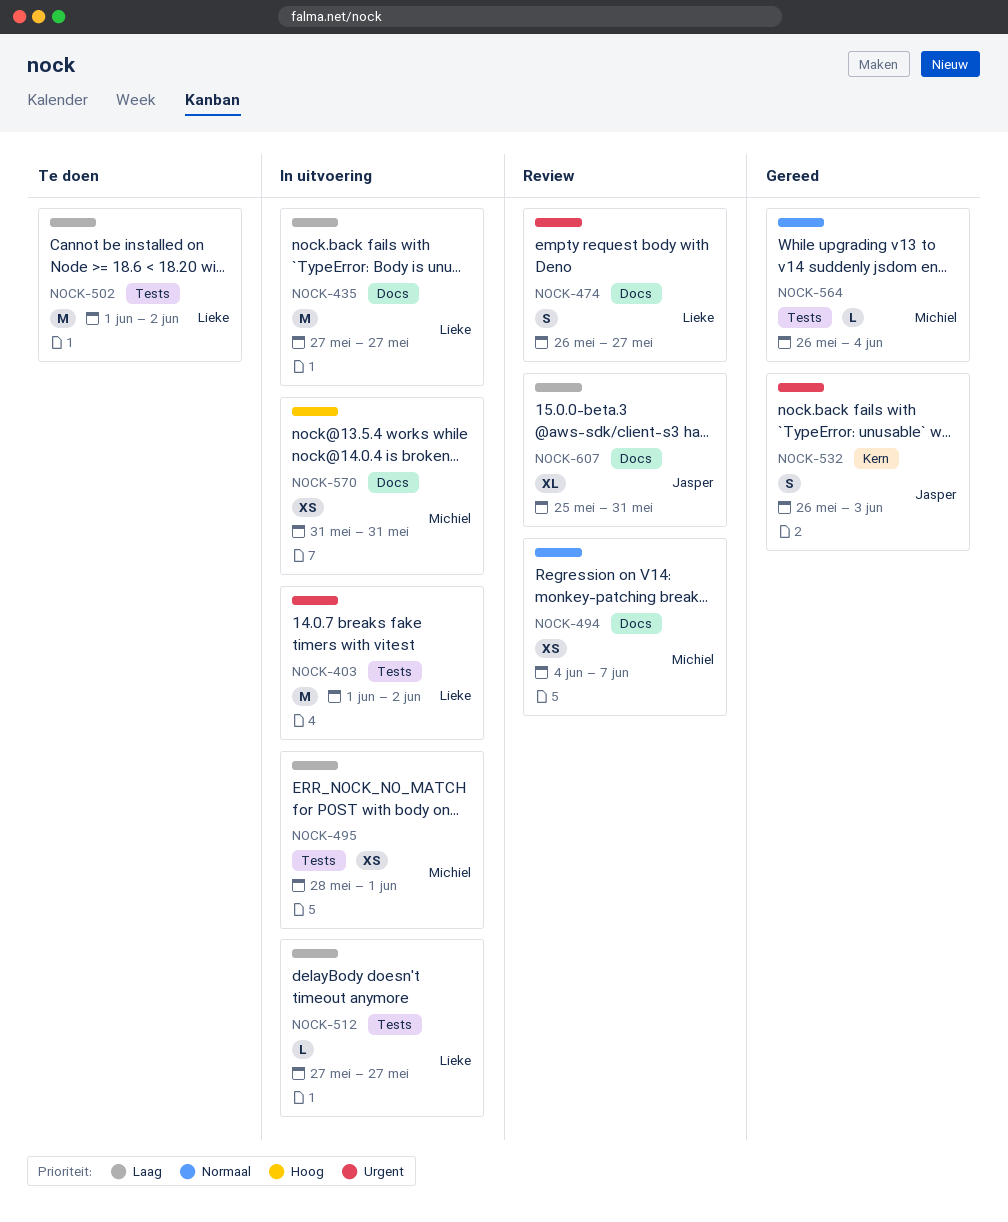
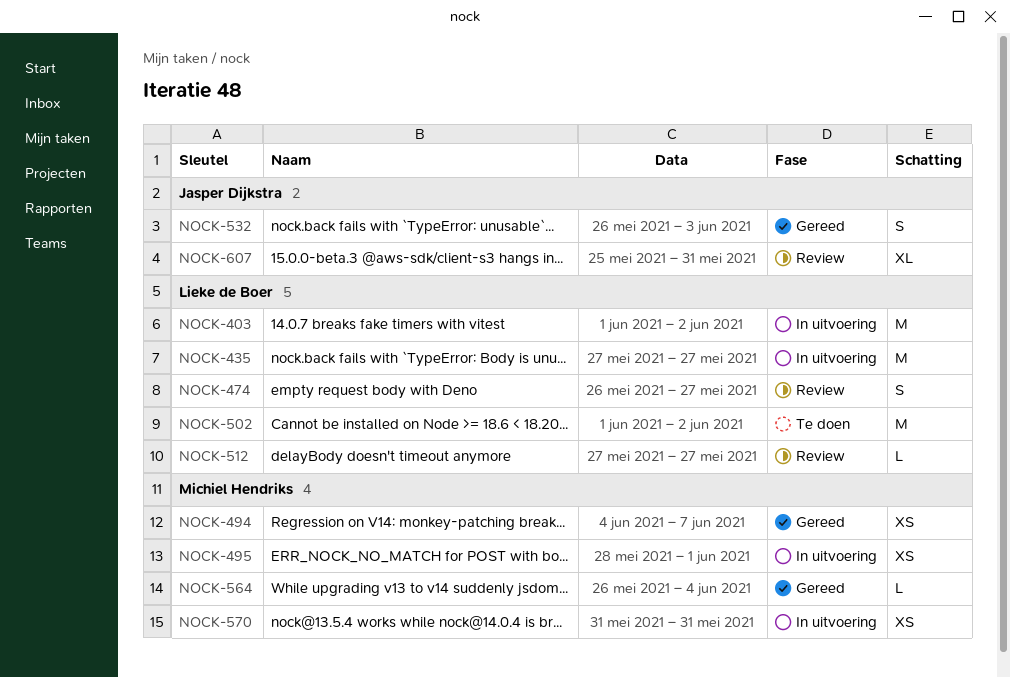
NOCK-494, status: Review -> Gereed
NOCK-512, status: In uitvoering -> Review

